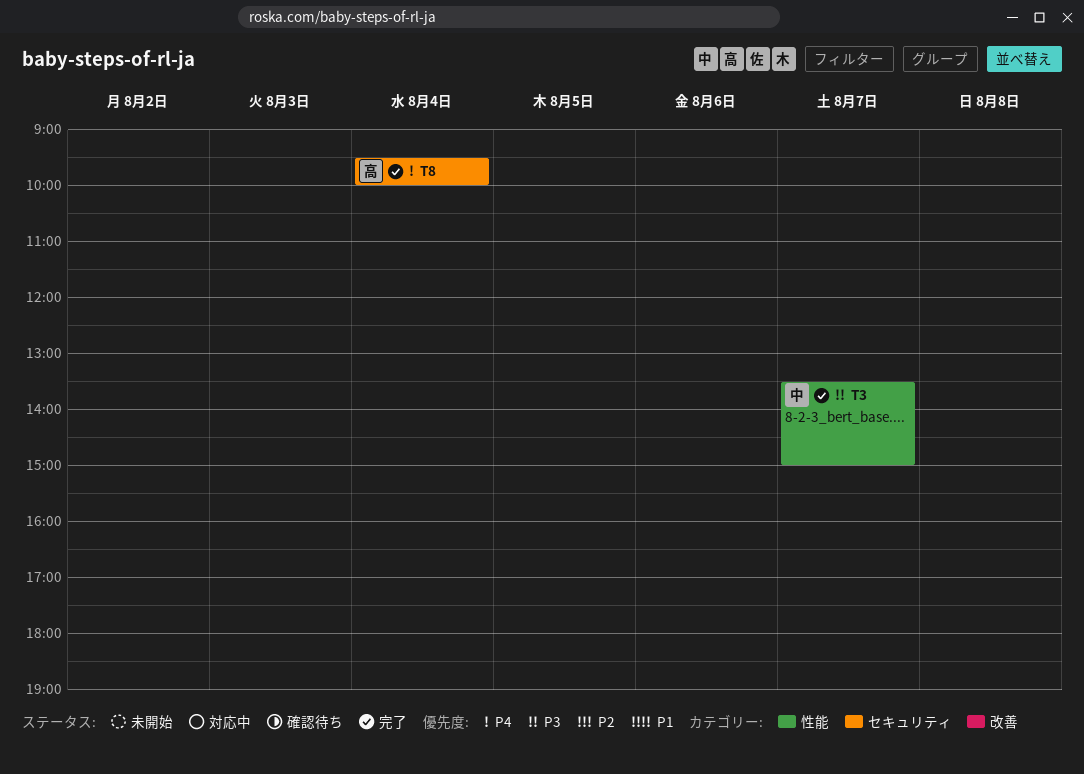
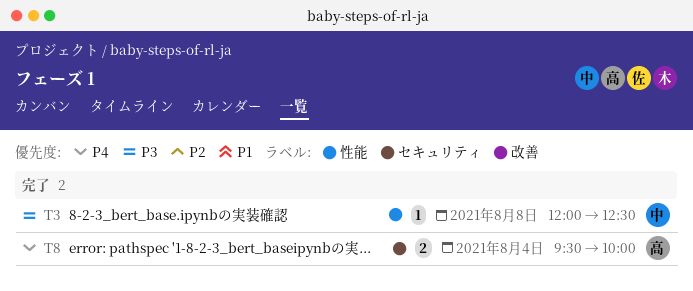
T3, day: Aug 7 -> Aug 8
T3, begins: 13:30 -> 12:00
T3, ends: 15:00 -> 12:30

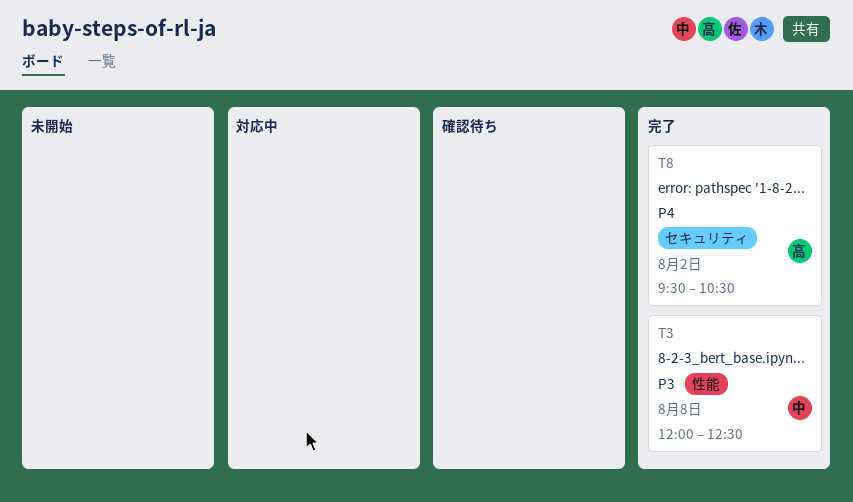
T8, day: Aug 4 -> Aug 2
T8, ends: 10:00 -> 10:30

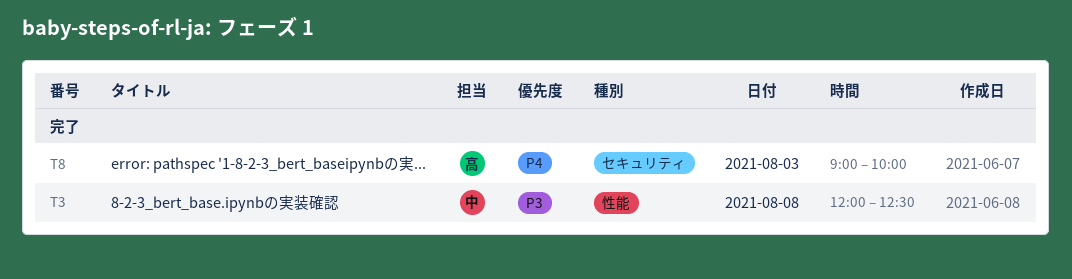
T8, day: Aug 2 -> Aug 3
T8, begins: 09:30 -> 09:00
T8, ends: 10:30 -> 10:00

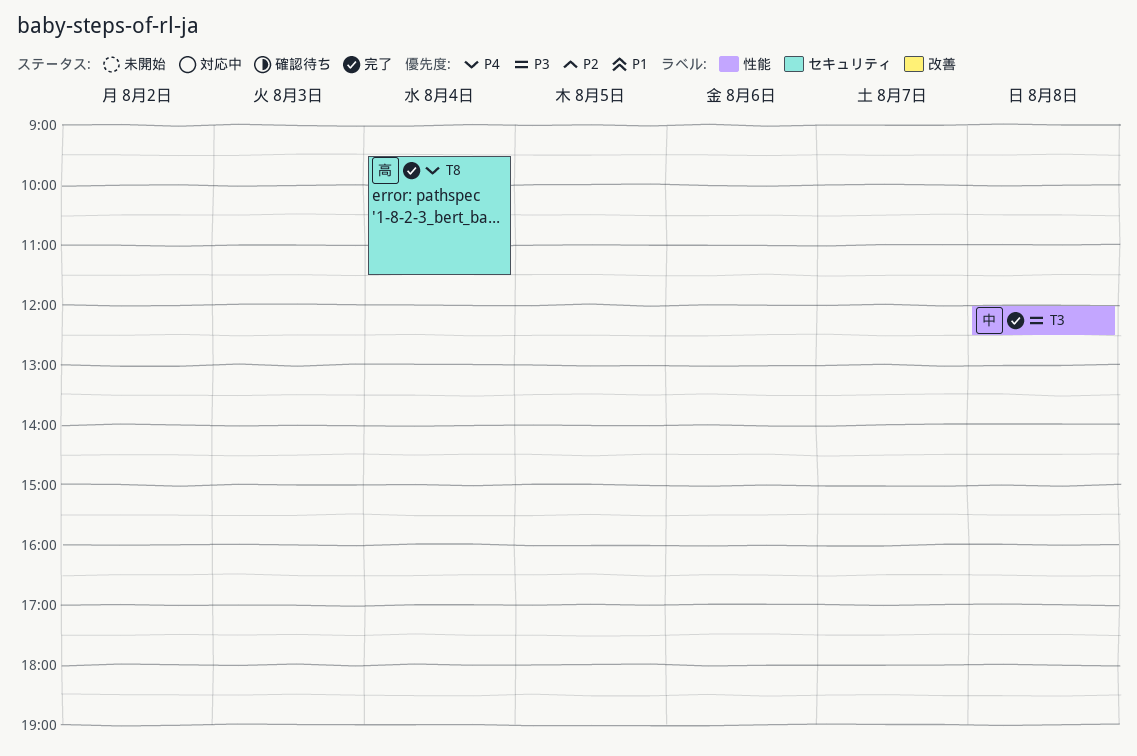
T8, day: Aug 3 -> Aug 4
T8, begins: 09:00 -> 09:30
T8, ends: 10:00 -> 11:30

